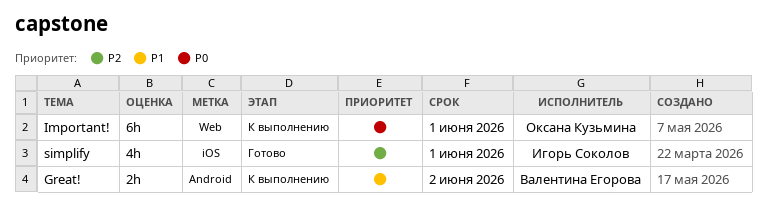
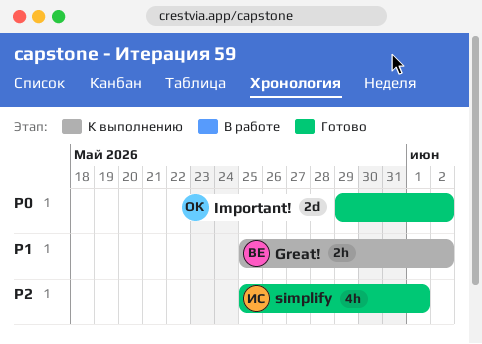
Important!, status: К выполнению -> Готово
Important!, estimate: 6h -> 2d
Important!, due: Jun 1 -> Jun 2

